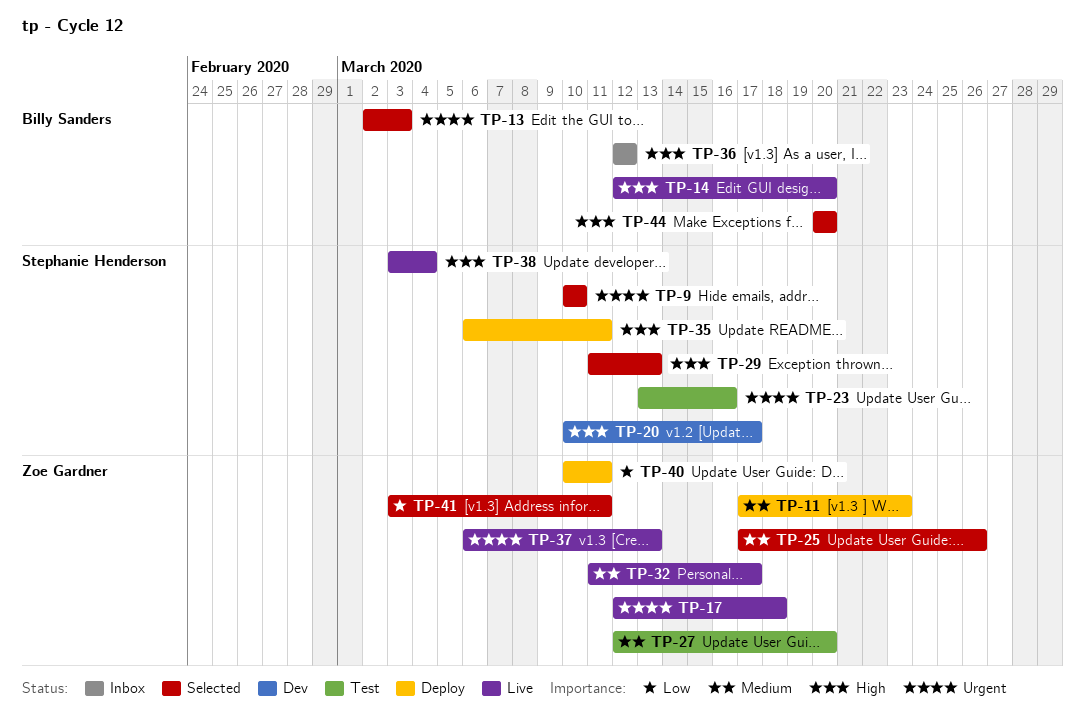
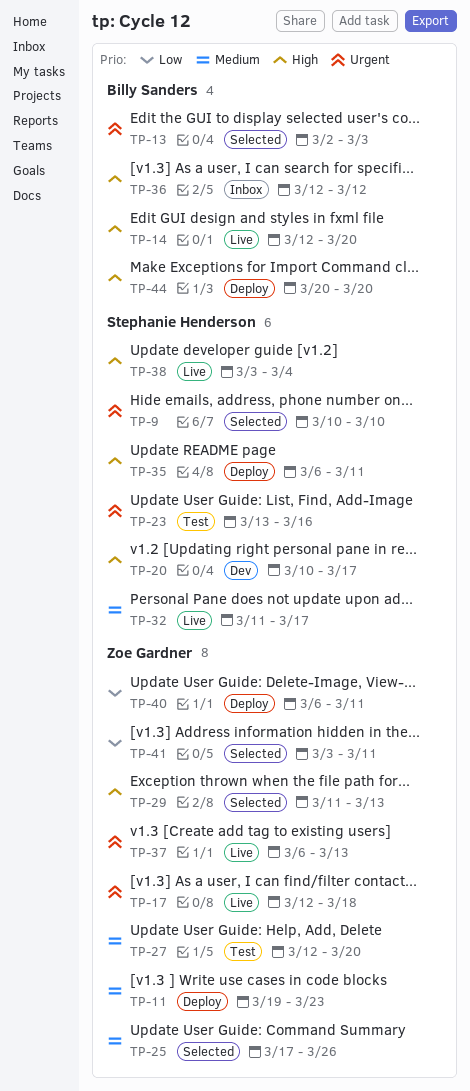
TP-11, start: Mar 17 -> Mar 19
TP-29, owner: Stephanie Henderson -> Zoe Gardner
TP-32, owner: Zoe Gardner -> Stephanie Henderson
TP-40, start: Mar 10 -> Mar 6
TP-44, status: Selected -> Deploy

